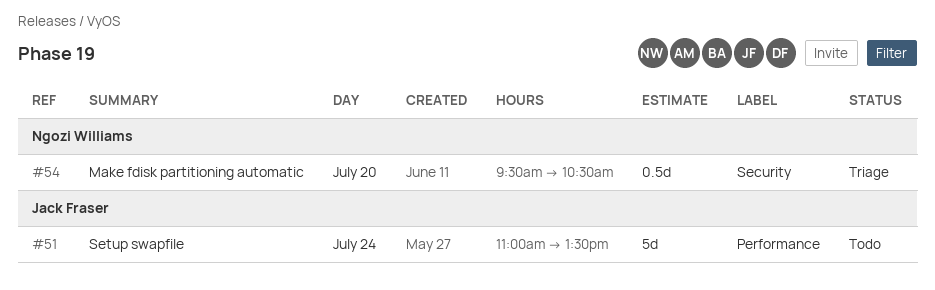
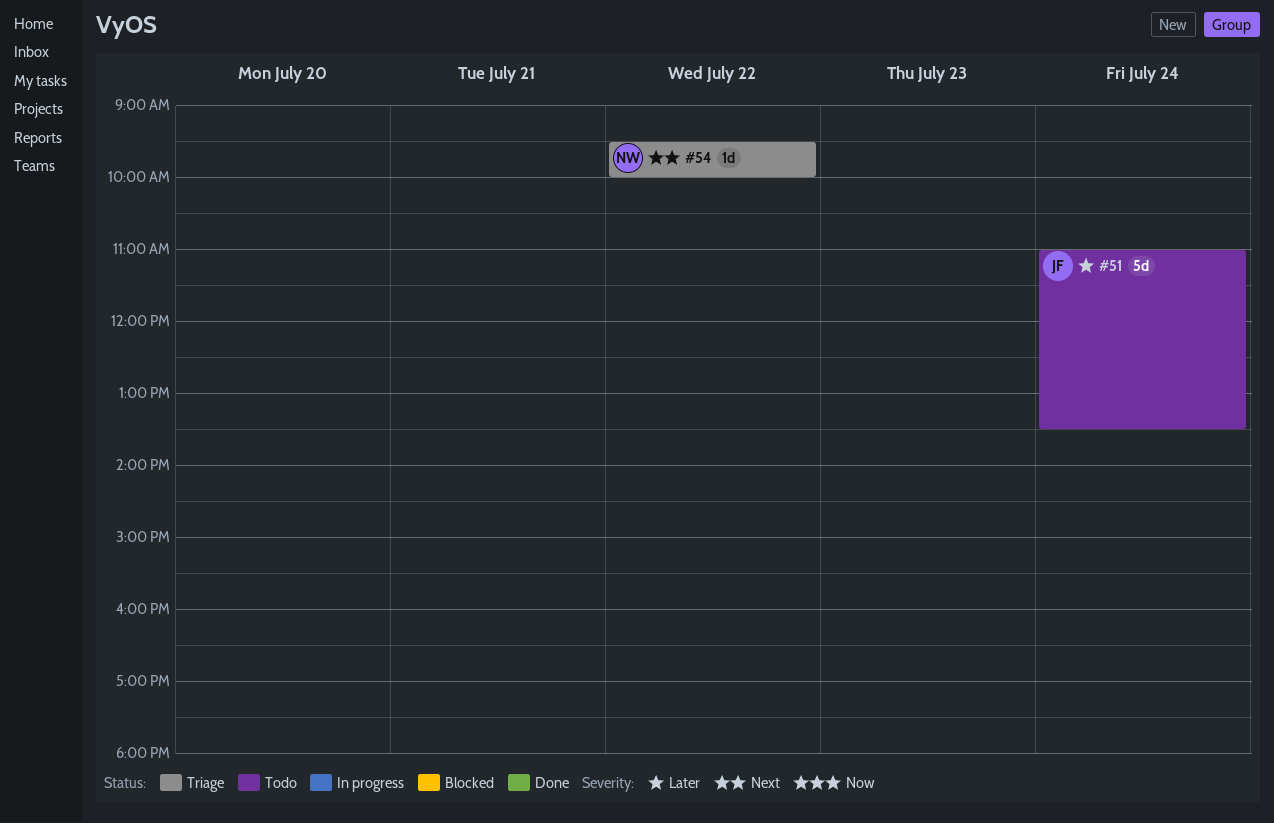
#54, estimate: 0.5d -> 1d
#54, day: Jul 20 -> Jul 22
#54, ends: 10:30 -> 10:00

